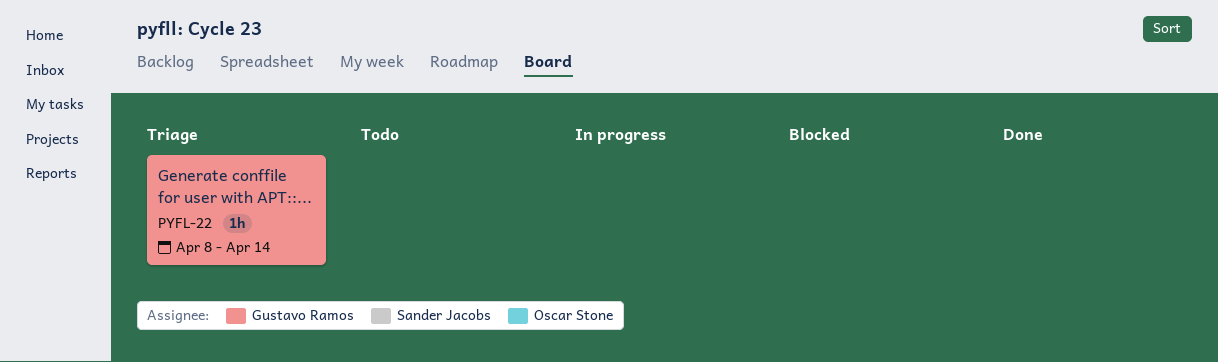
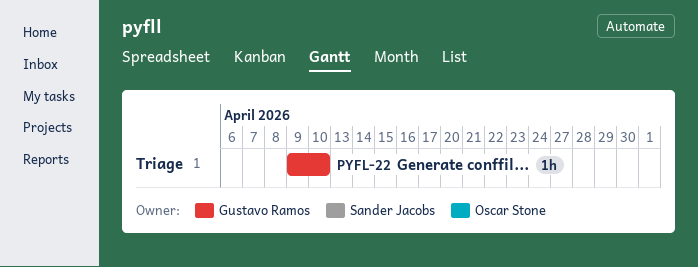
PYFL-22, start: Apr 8 -> Apr 9
PYFL-22, due: Apr 14 -> Apr 10

